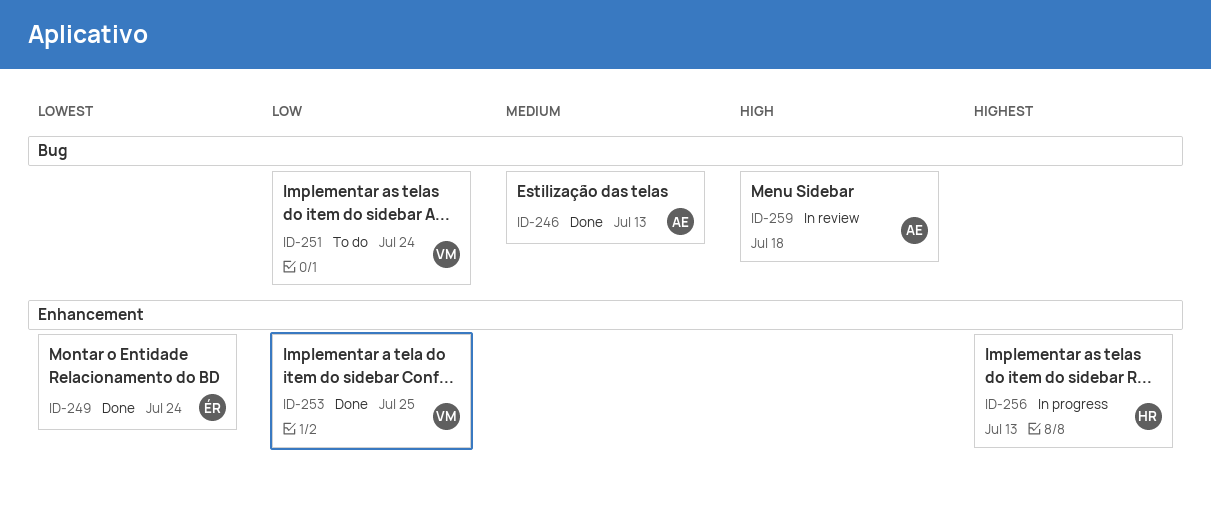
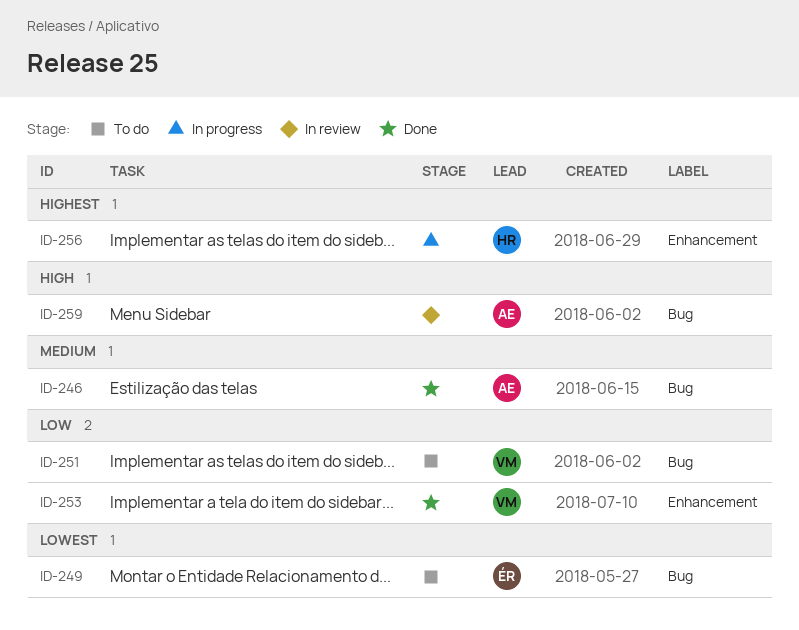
ID-249, status: Done -> To do
ID-249, label: Enhancement -> Bug

